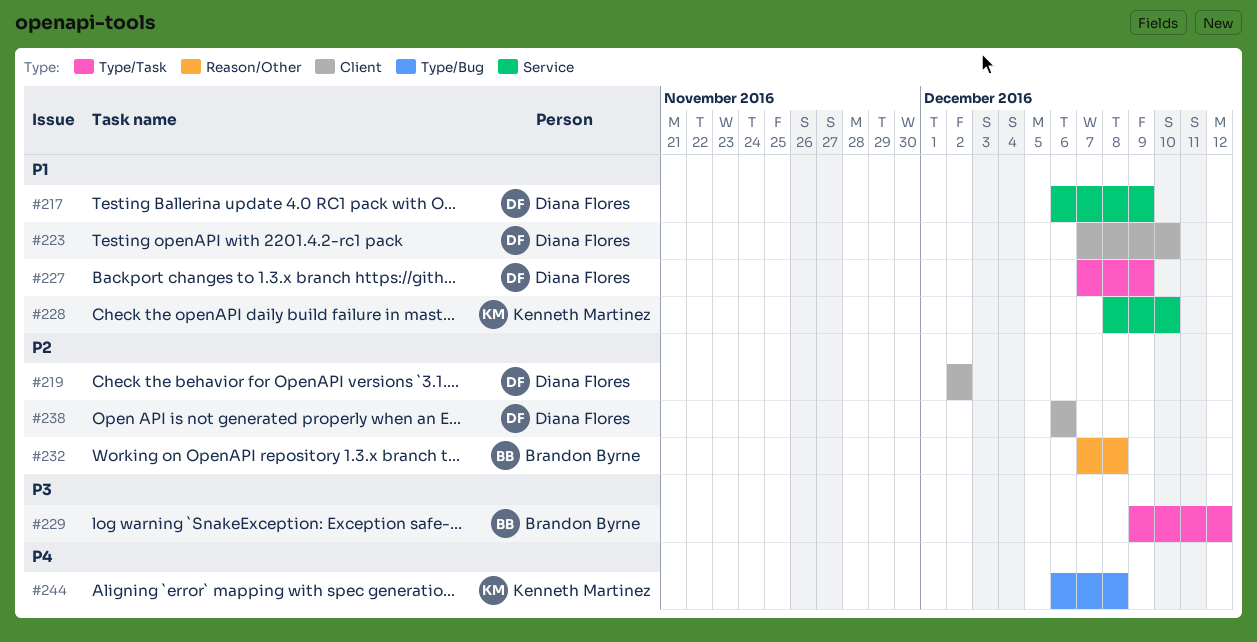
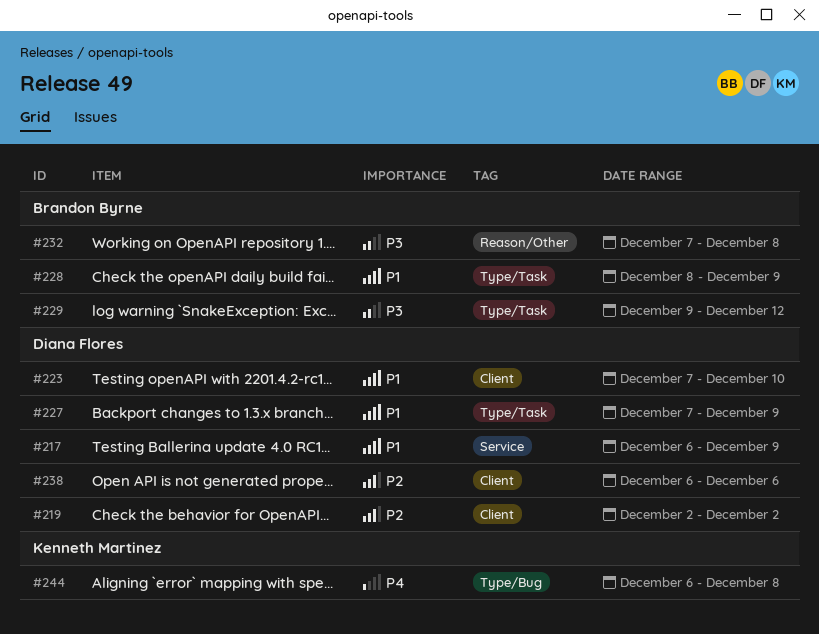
#228, owner: Kenneth Martinez -> Brandon Byrne
#228, label: Service -> Type/Task
#228, due: Dec 10 -> Dec 9
#232, priority: P2 -> P3

